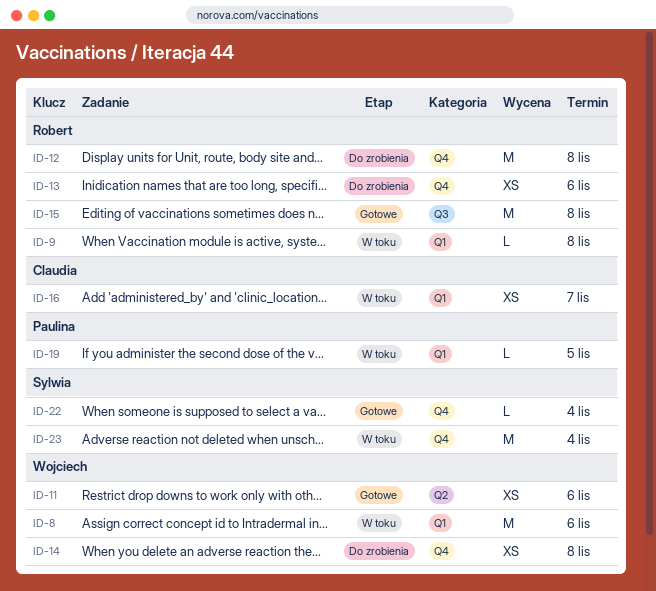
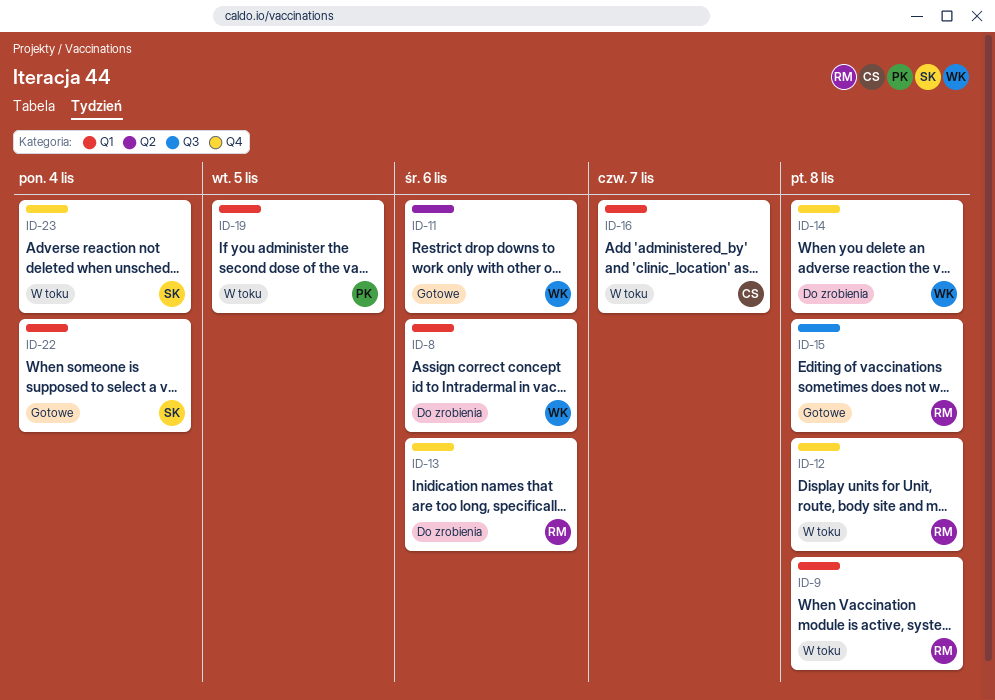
ID-8, status: W toku -> Do zrobienia
ID-12, status: Do zrobienia -> W toku
ID-22, label: Q4 -> Q1

